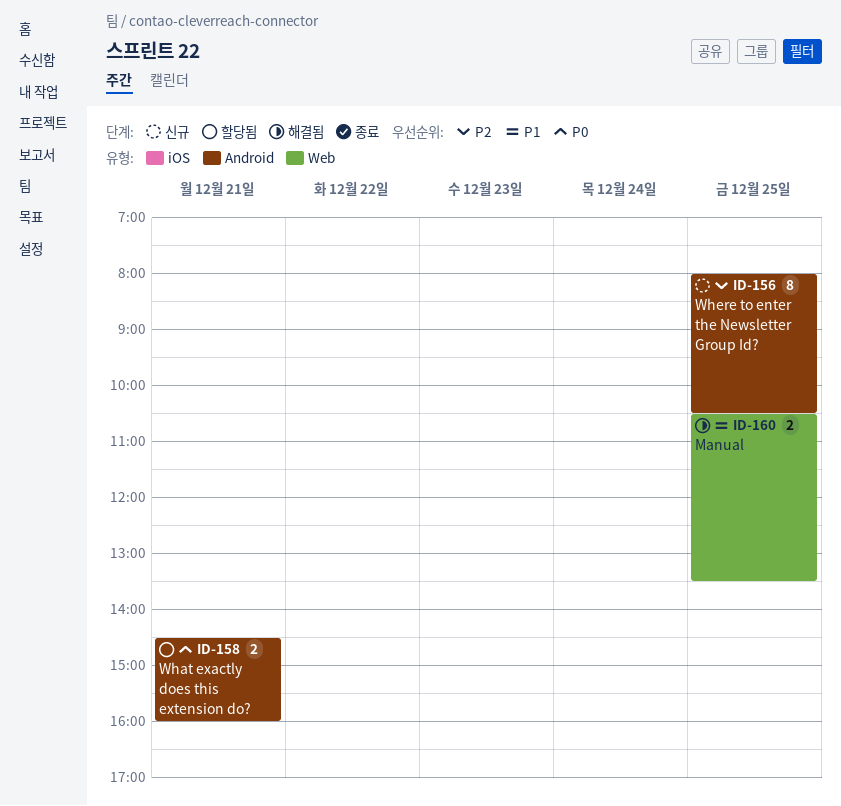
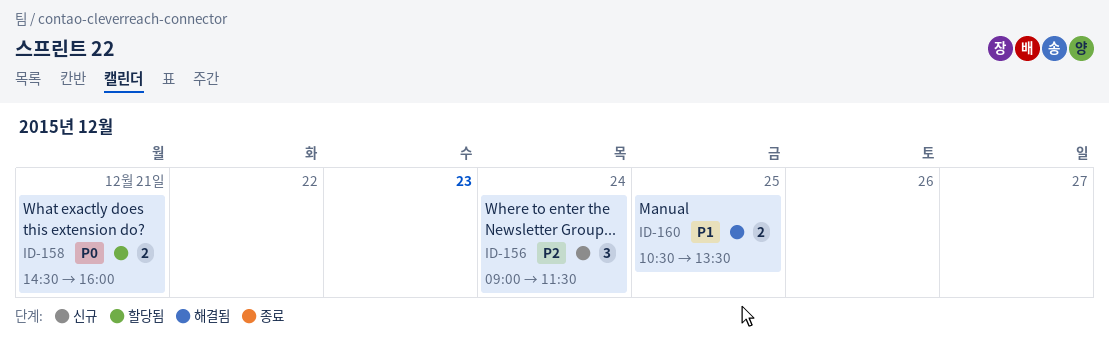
ID-156, estimate: 8 -> 3
ID-156, day: Dec 25 -> Dec 24
ID-156, begins: 08:00 -> 09:00
ID-156, ends: 10:30 -> 11:30

